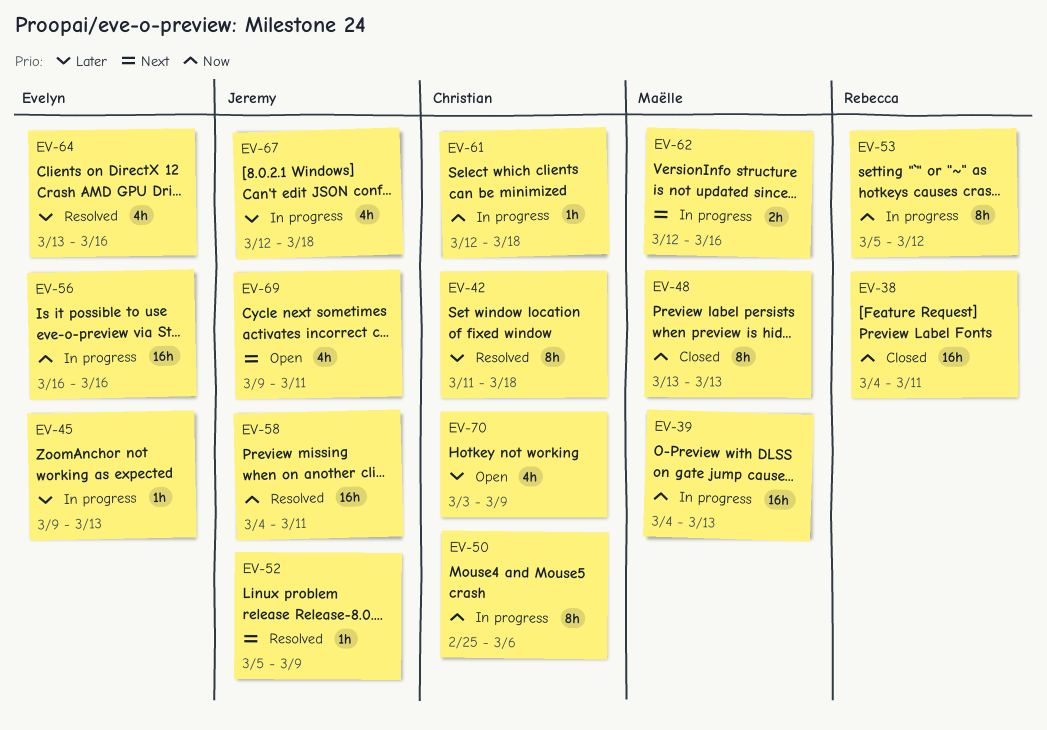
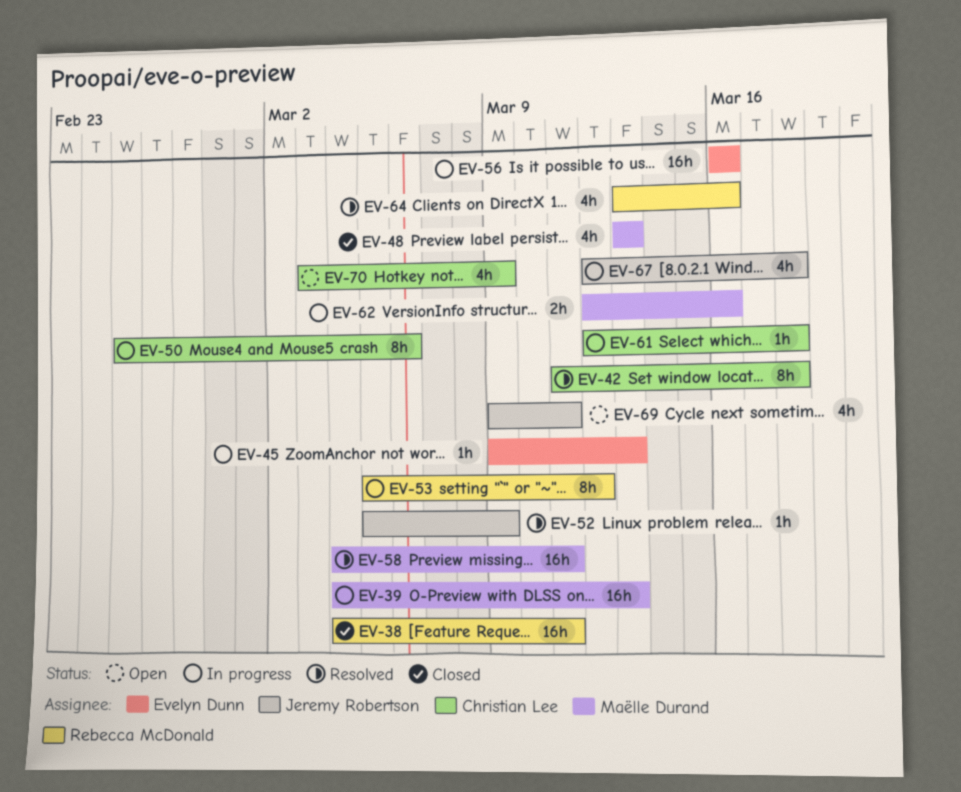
EV-48, estimate: 8h -> 4h
EV-58, owner: Jeremy Robertson -> Maëlle Durand
EV-64, owner: Evelyn Dunn -> Rebecca McDonald

